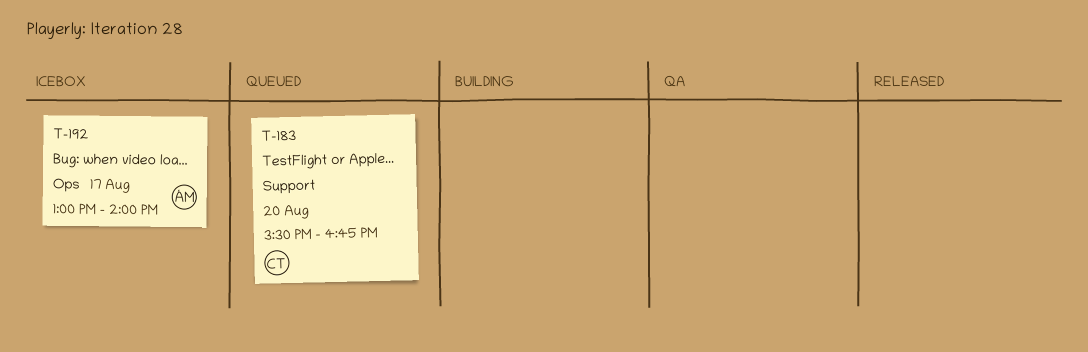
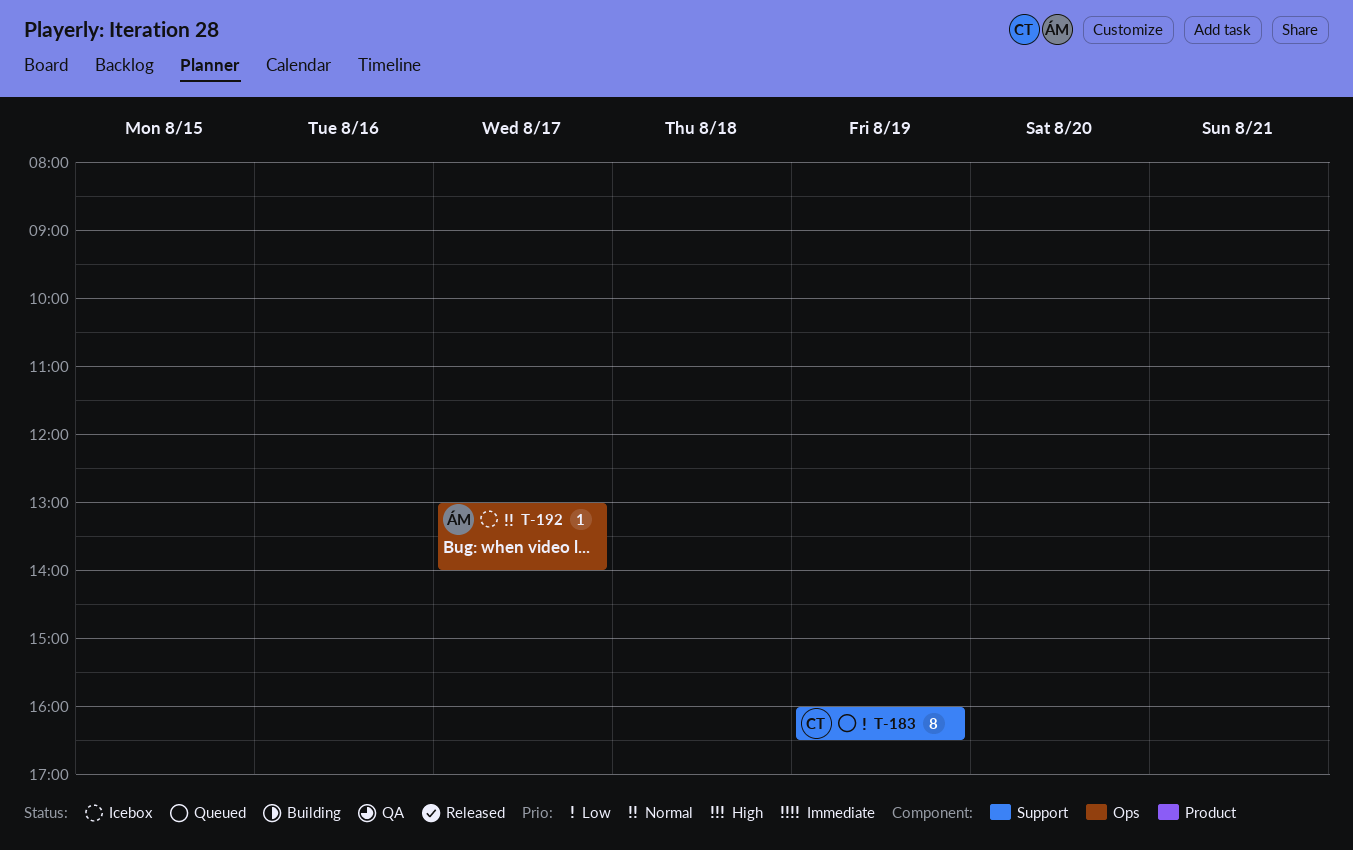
T-183, day: Aug 20 -> Aug 19
T-183, begins: 15:30 -> 16:00
T-183, ends: 16:45 -> 16:30

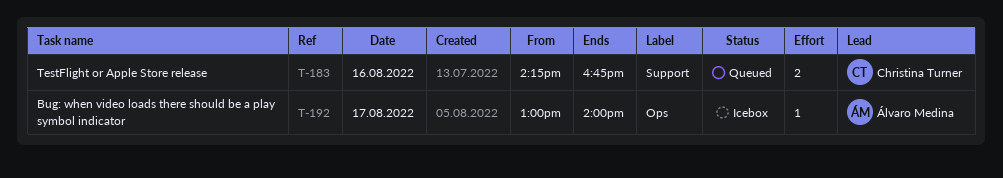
T-183, estimate: 8 -> 2
T-183, day: Aug 19 -> Aug 16
T-183, begins: 16:00 -> 14:15
T-183, ends: 16:30 -> 16:45

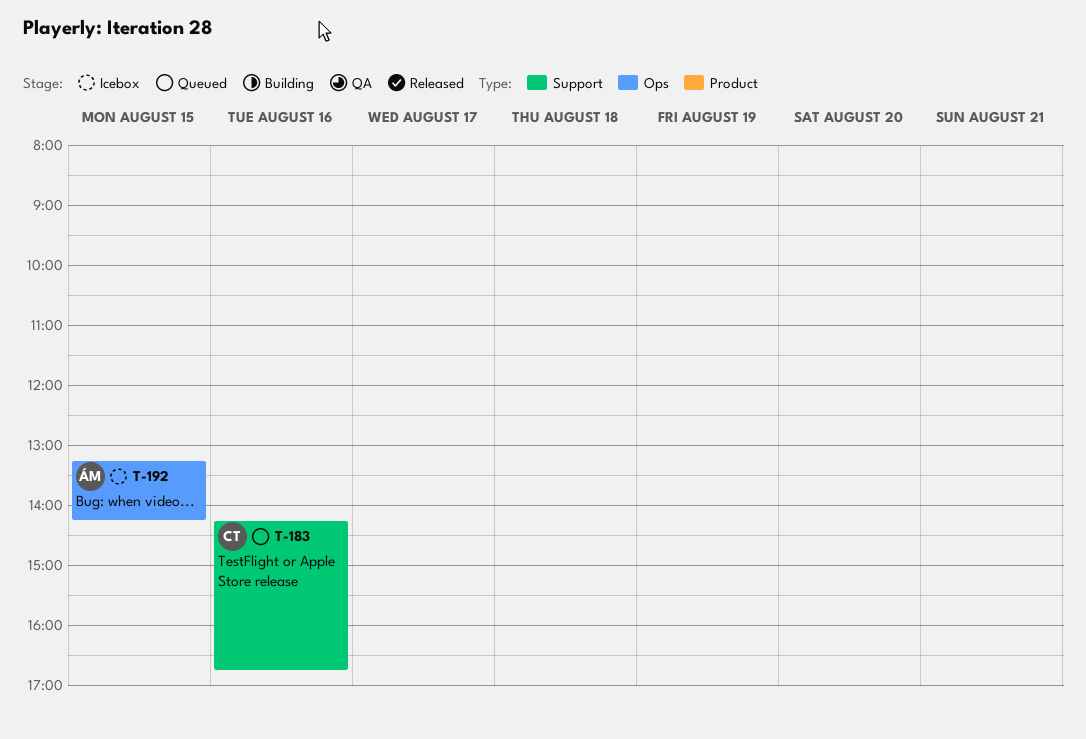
T-192, day: Aug 17 -> Aug 15
T-192, begins: 13:00 -> 13:15
T-192, ends: 14:00 -> 14:15

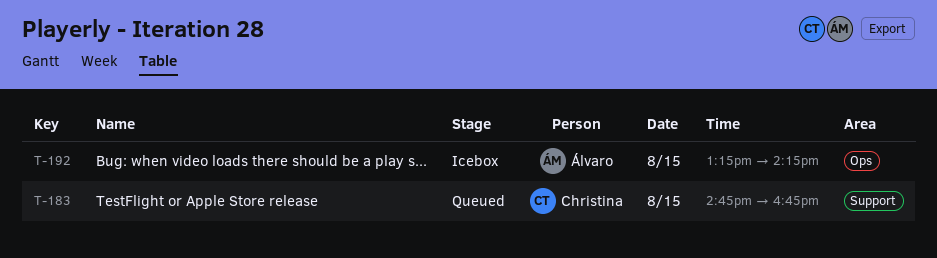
T-183, day: Aug 16 -> Aug 15
T-183, begins: 14:15 -> 14:45

